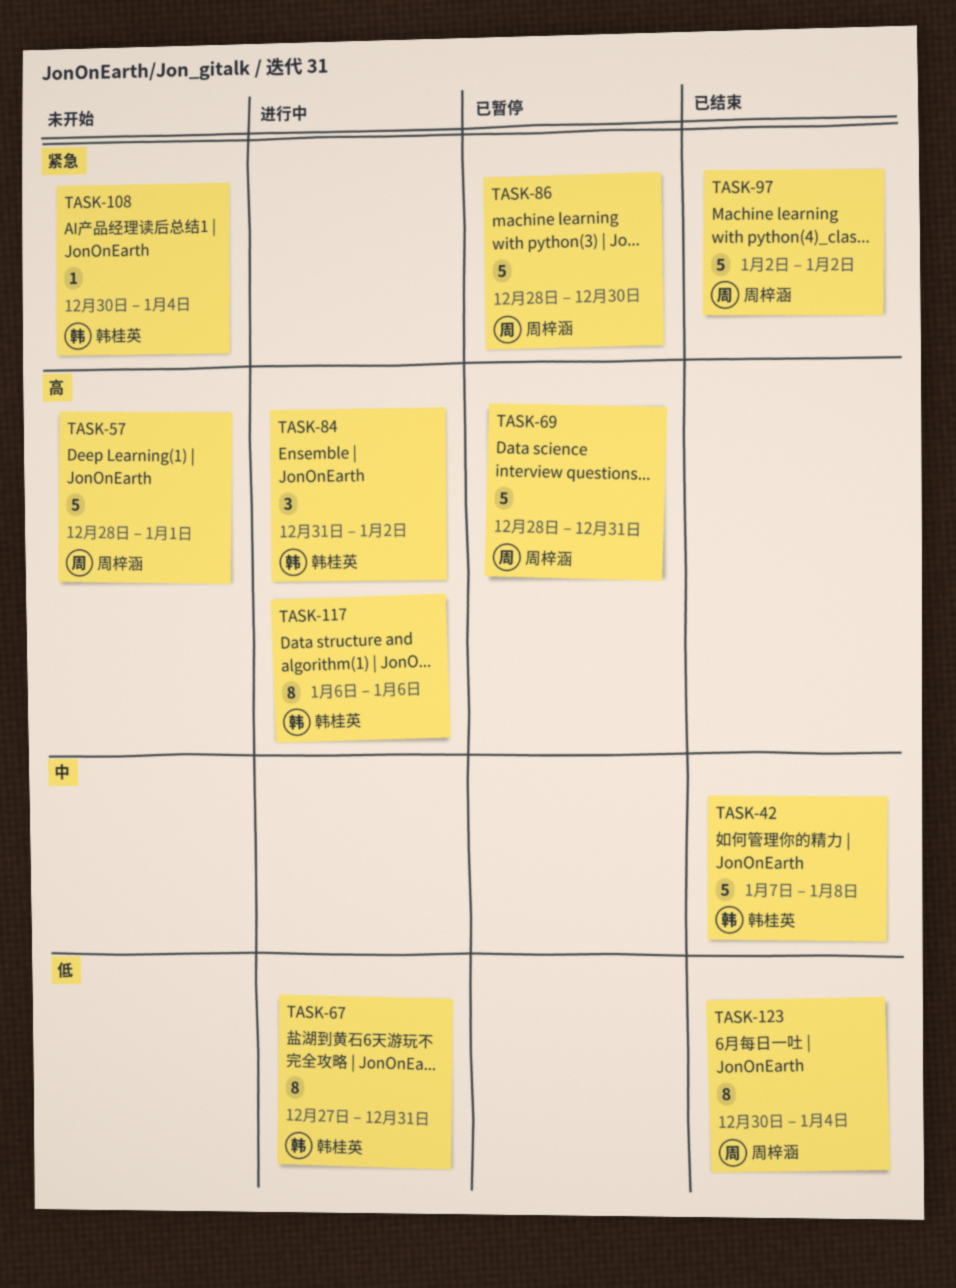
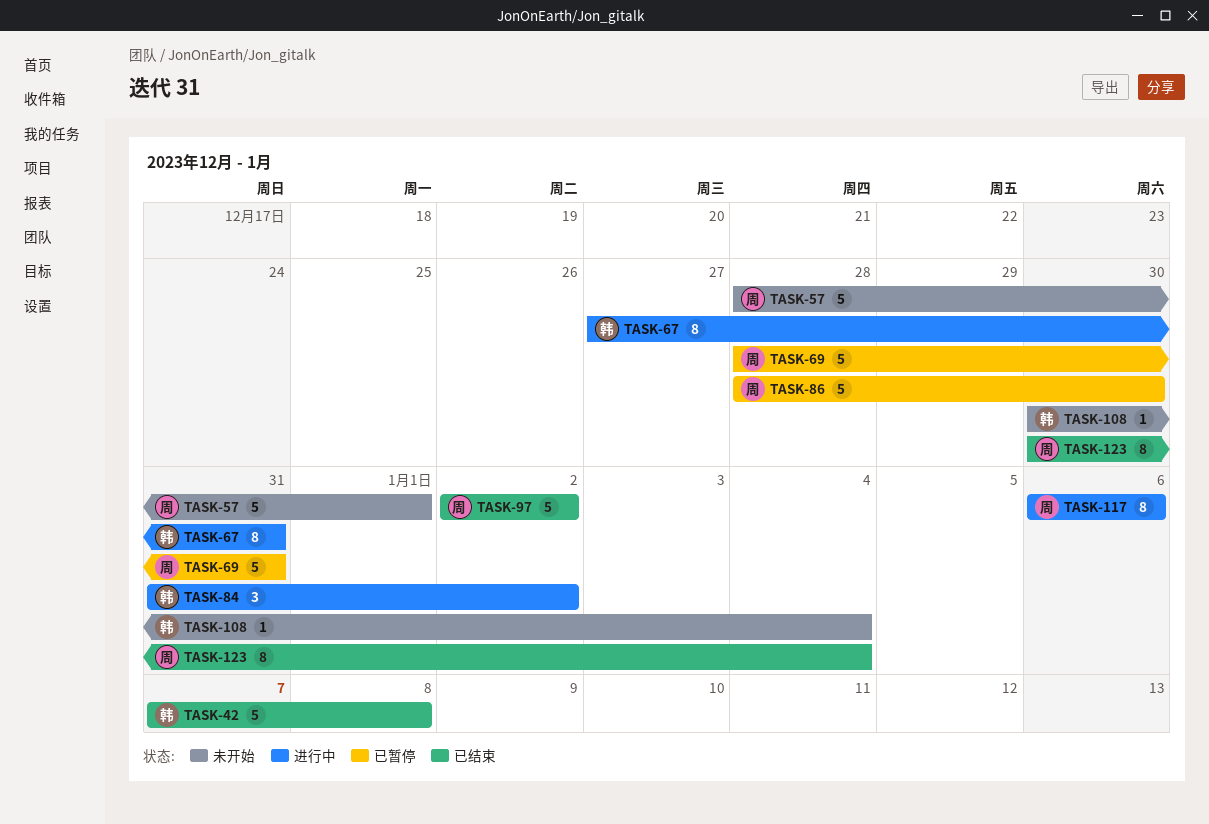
TASK-117, owner: 韩桂英 -> 周梓涵

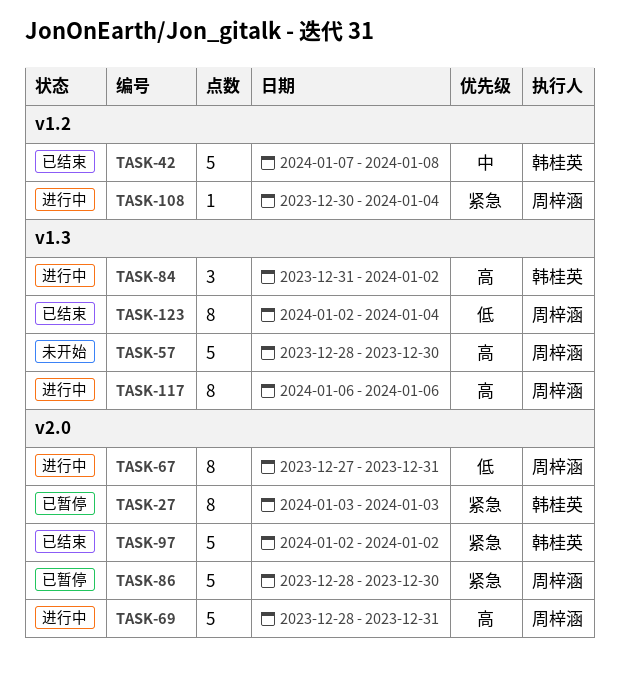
TASK-27: none -> present
TASK-57, due: Jan 1 -> Dec 30
TASK-67, owner: 韩桂英 -> 周梓涵
TASK-69, status: 已暂停 -> 进行中
TASK-97, owner: 周梓涵 -> 韩桂英
TASK-108, status: 未开始 -> 进行中
TASK-108, owner: 韩桂英 -> 周梓涵
TASK-123, start: Dec 30 -> Jan 2

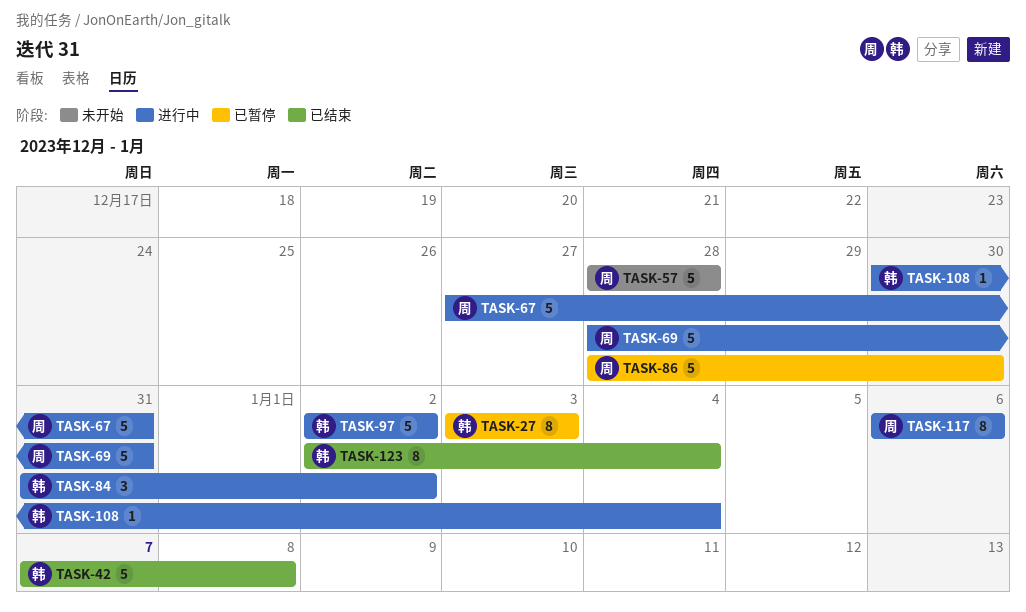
TASK-57, due: Dec 30 -> Dec 28
TASK-67, estimate: 8 -> 5
TASK-97, status: 已结束 -> 进行中
TASK-108, owner: 周梓涵 -> 韩桂英
TASK-123, owner: 周梓涵 -> 韩桂英

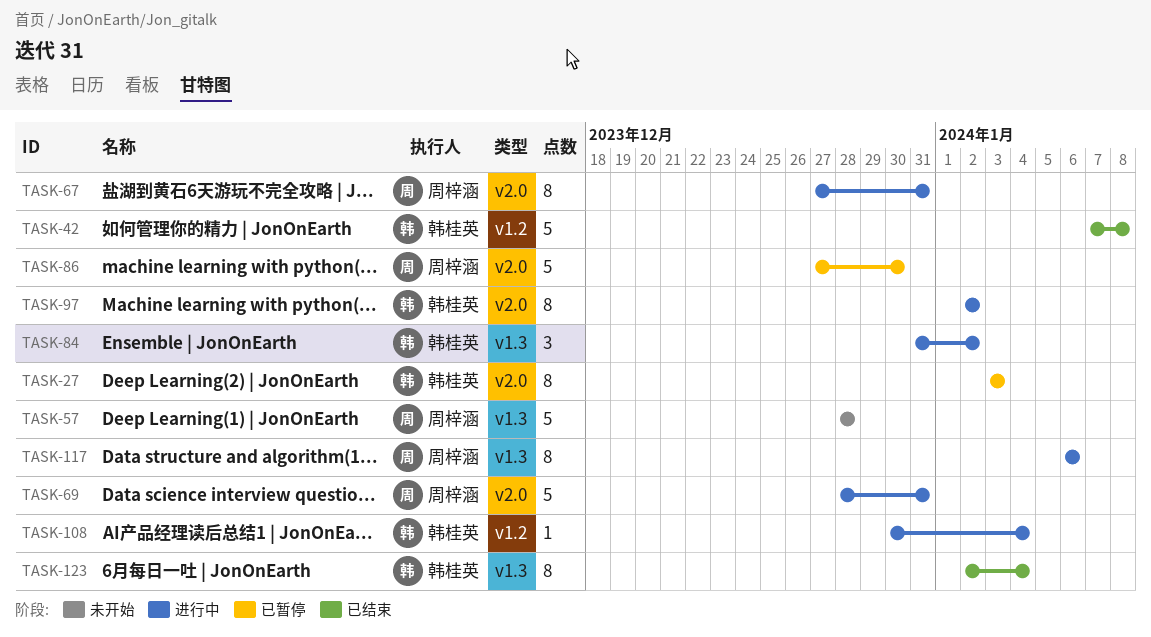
TASK-67, estimate: 5 -> 8
TASK-86, start: Dec 28 -> Dec 27
TASK-97, estimate: 5 -> 8

